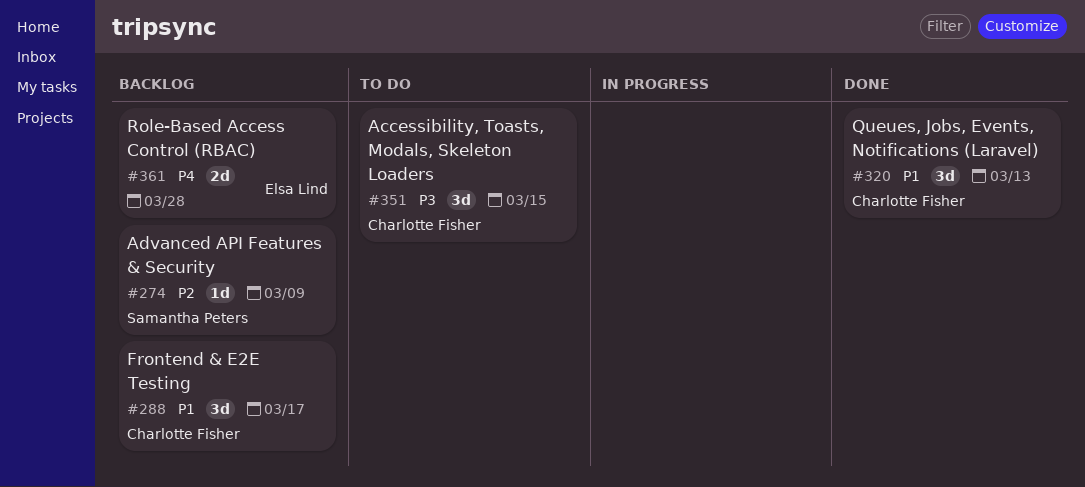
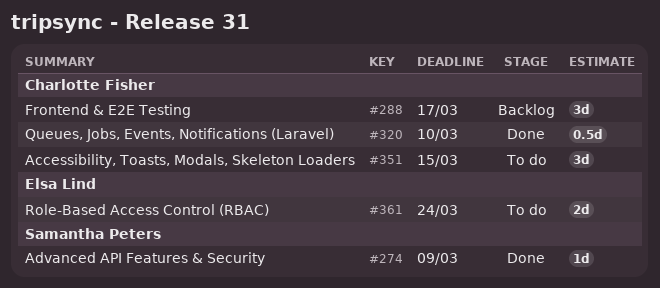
#274, status: Backlog -> Done
#320, estimate: 3d -> 0.5d
#320, due: Mar 13 -> Mar 10
#361, status: Backlog -> To do
#361, due: Mar 28 -> Mar 24

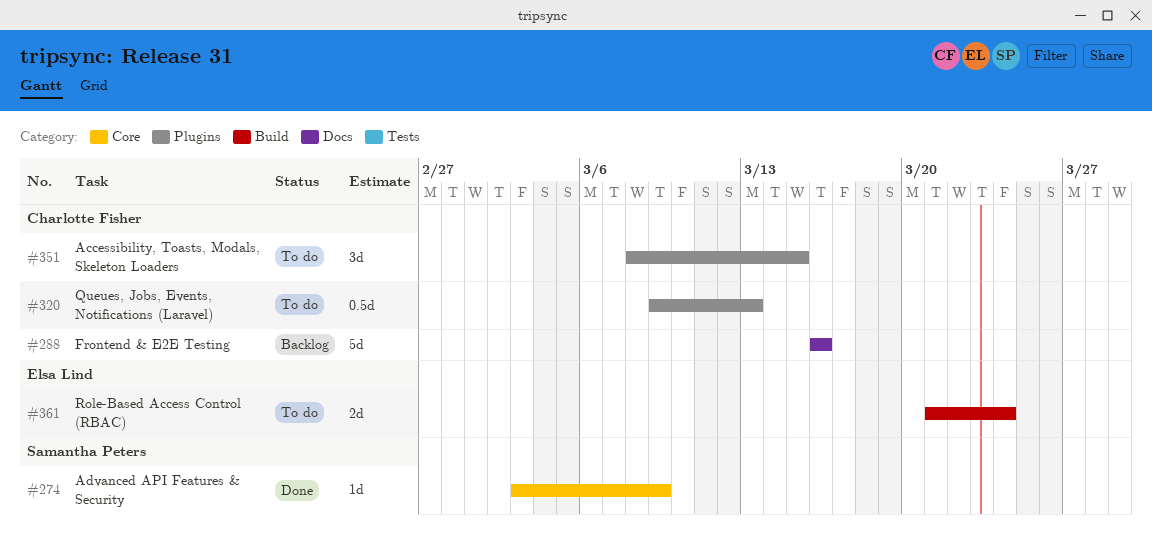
#288, estimate: 3d -> 5d
#288, due: Mar 17 -> Mar 16
#320, status: Done -> To do
#320, due: Mar 10 -> Mar 13

